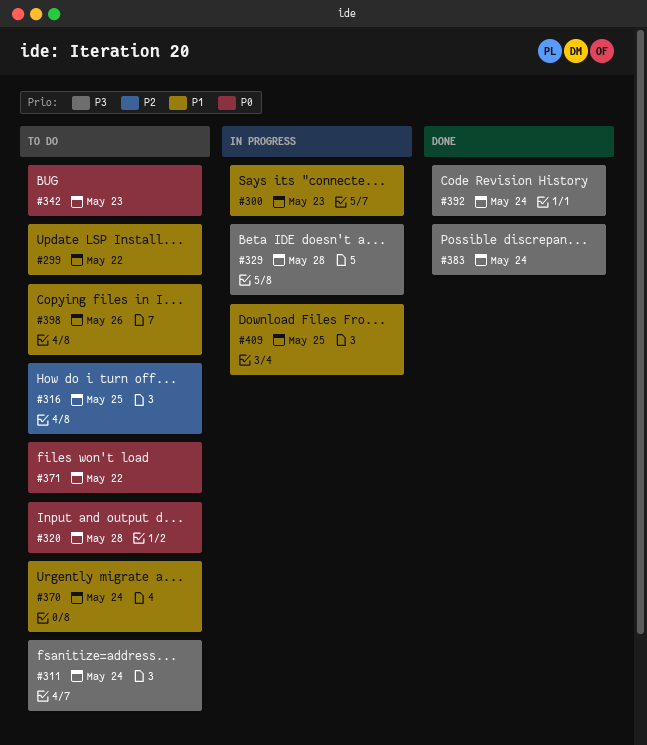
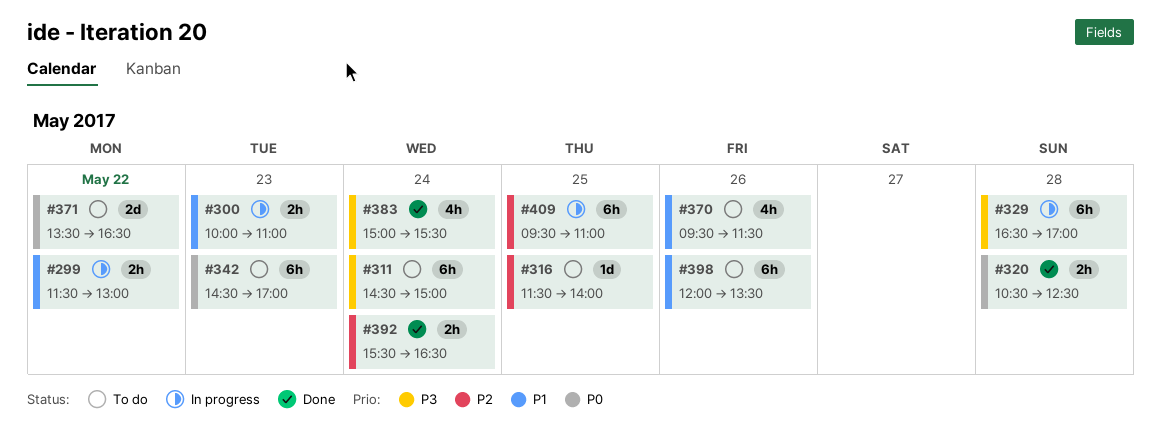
#299, status: To do -> In progress
#320, status: To do -> Done
#370, day: May 24 -> May 26
#392, priority: P3 -> P2
#409, priority: P1 -> P2

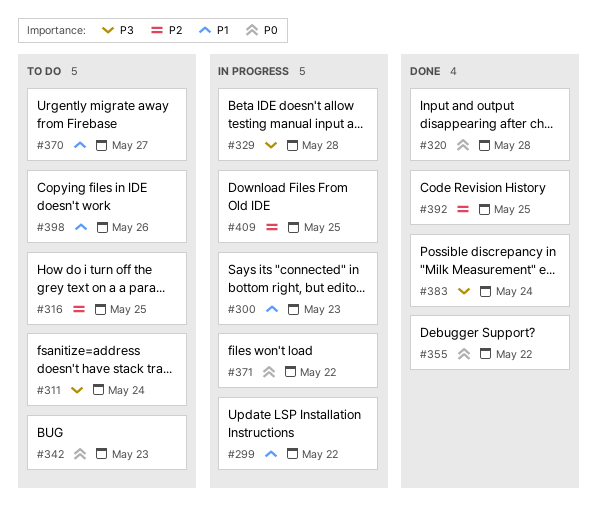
#355: none -> present
#370, day: May 26 -> May 27
#371, status: To do -> In progress
#392, day: May 24 -> May 25

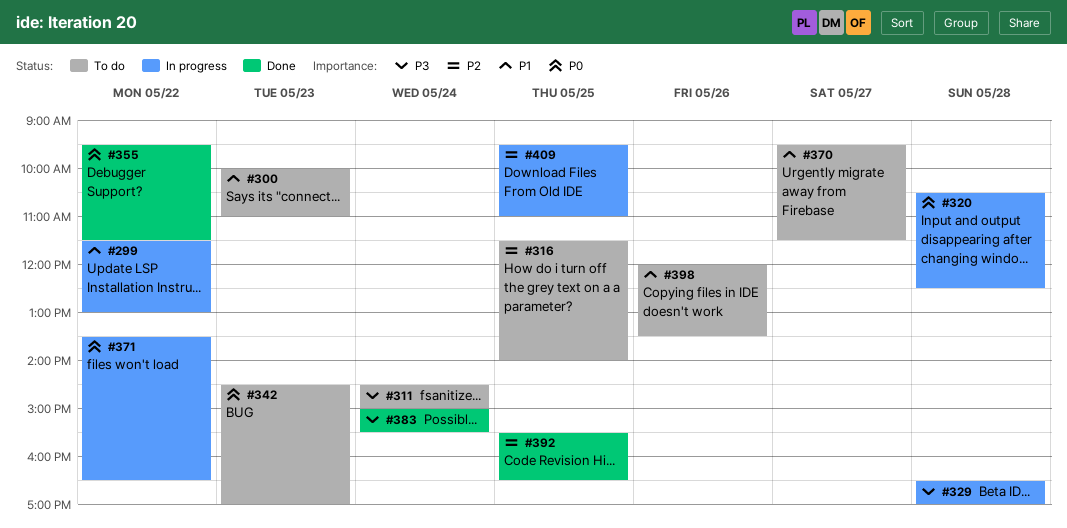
#300, status: In progress -> To do
#320, status: Done -> In progress

